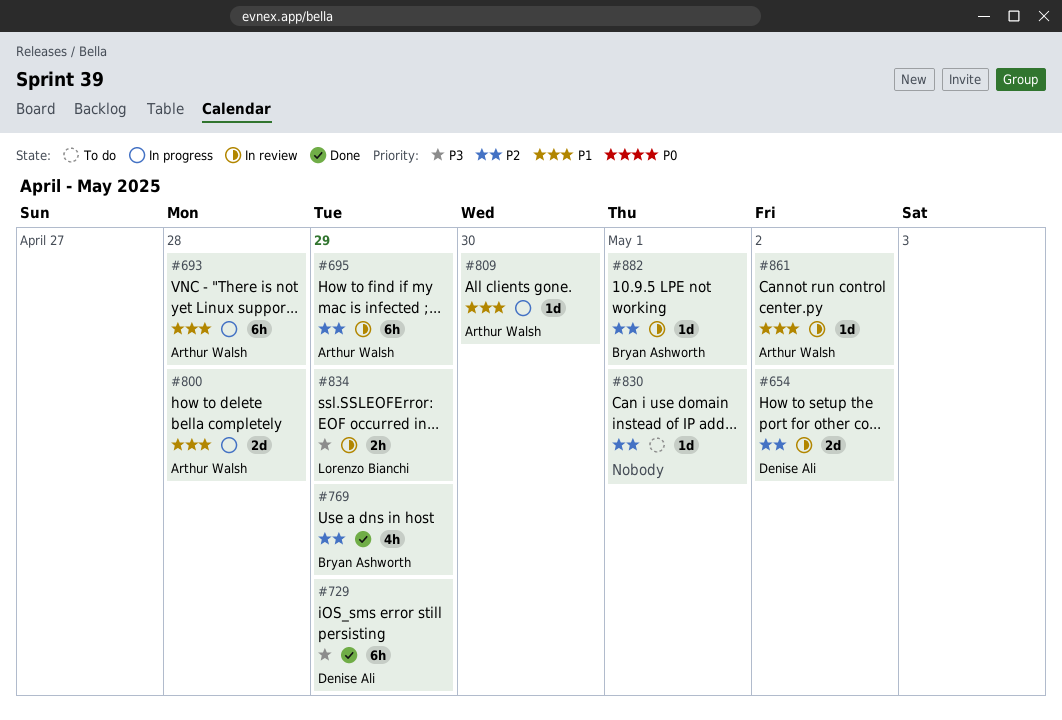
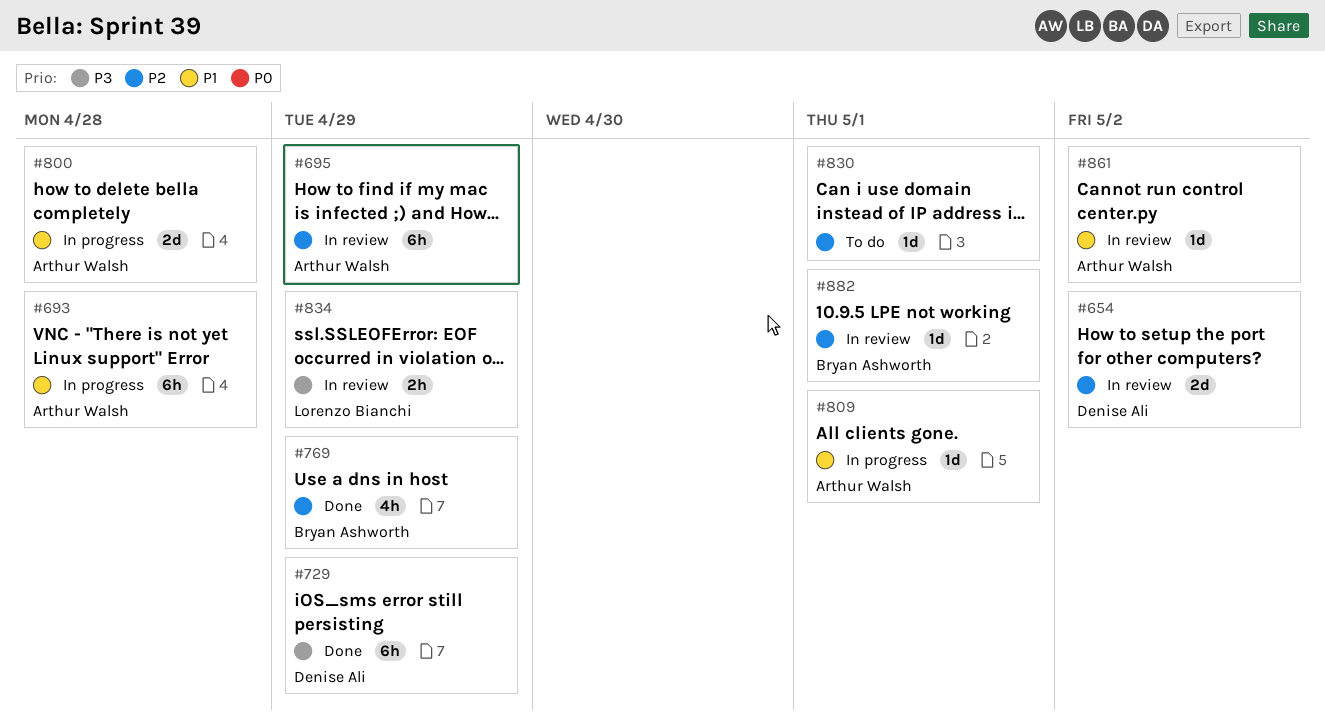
#809, due: Apr 30 -> May 1

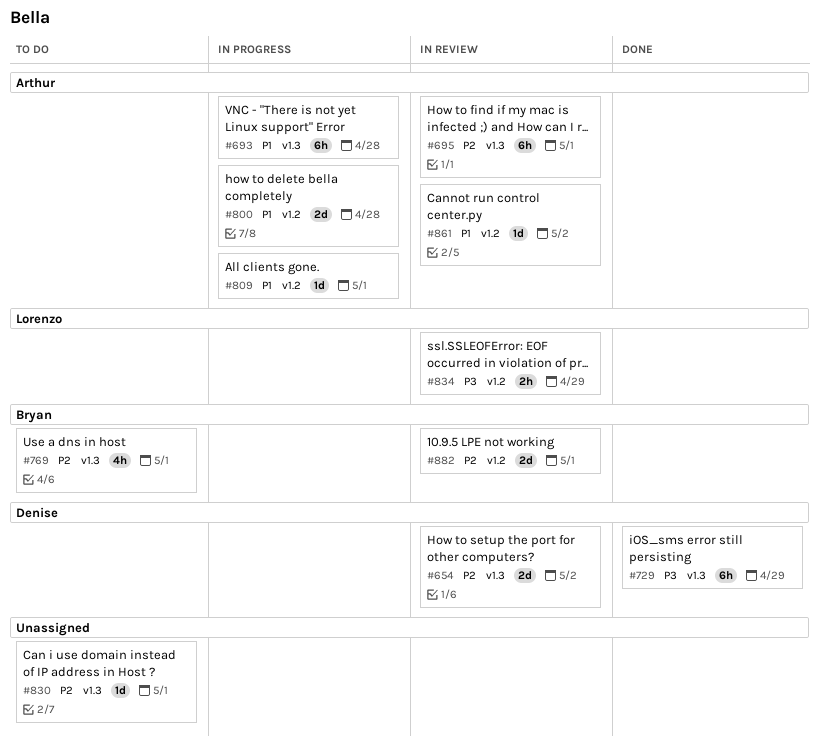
#695, due: Apr 29 -> May 1
#769, status: Done -> To do
#769, due: Apr 29 -> May 1
#882, estimate: 1d -> 2d

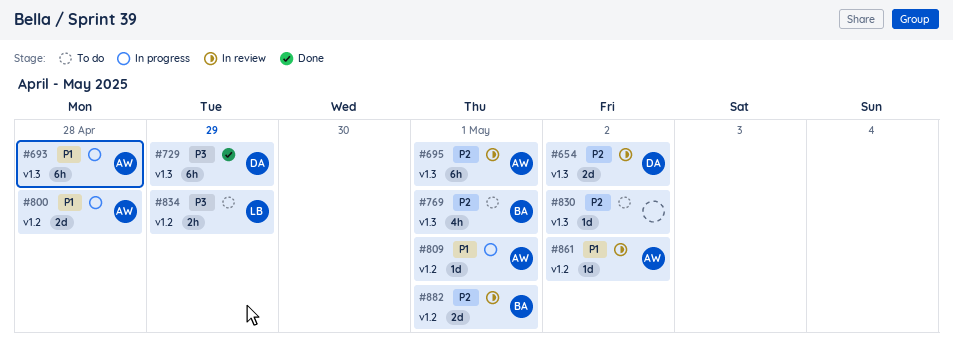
#830, due: May 1 -> May 2
#834, status: In review -> To do

